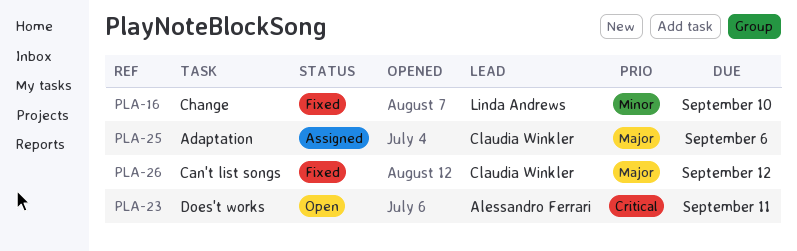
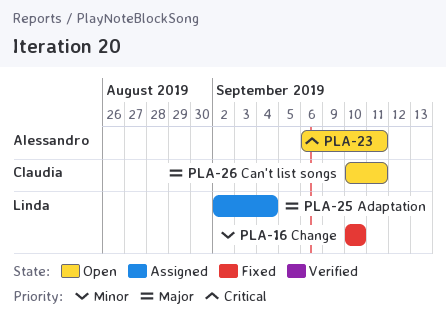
PLA-25, owner: Claudia Winkler -> Linda Andrews
PLA-25, due: Sep 6 -> Sep 4
PLA-26, status: Fixed -> Open
PLA-26, due: Sep 12 -> Sep 11

